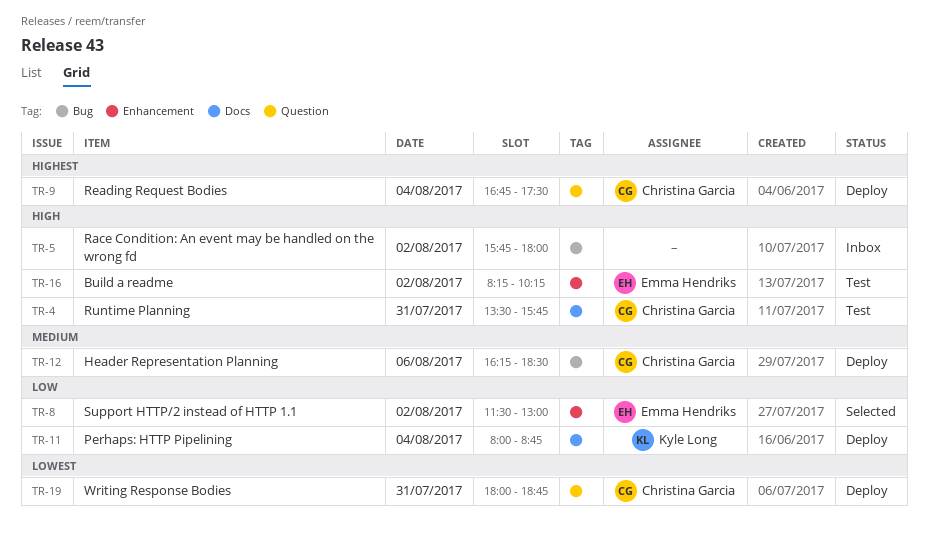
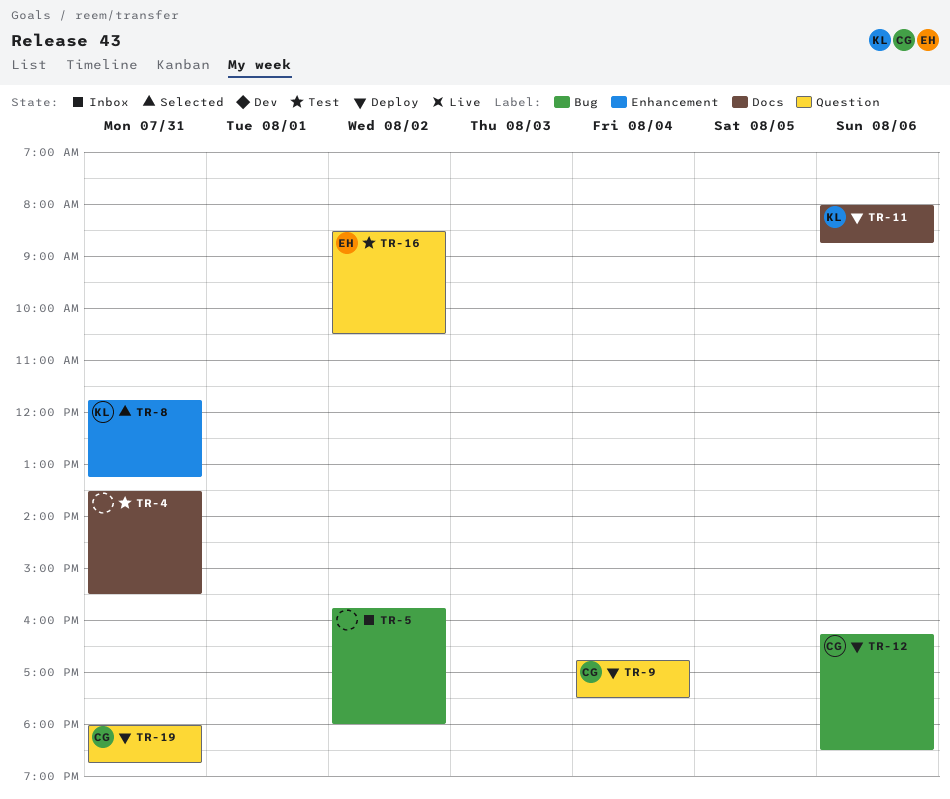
TR-4, owner: Christina Garcia -> none
TR-4, ends: 15:45 -> 15:30
TR-8, owner: Emma Hendriks -> Kyle Long
TR-8, day: Aug 2 -> Jul 31
TR-8, begins: 11:30 -> 11:45
TR-8, ends: 13:00 -> 13:15
TR-11, day: Aug 4 -> Aug 6
TR-16, label: Enhancement -> Question
TR-16, begins: 08:15 -> 08:30
TR-16, ends: 10:15 -> 10:30

